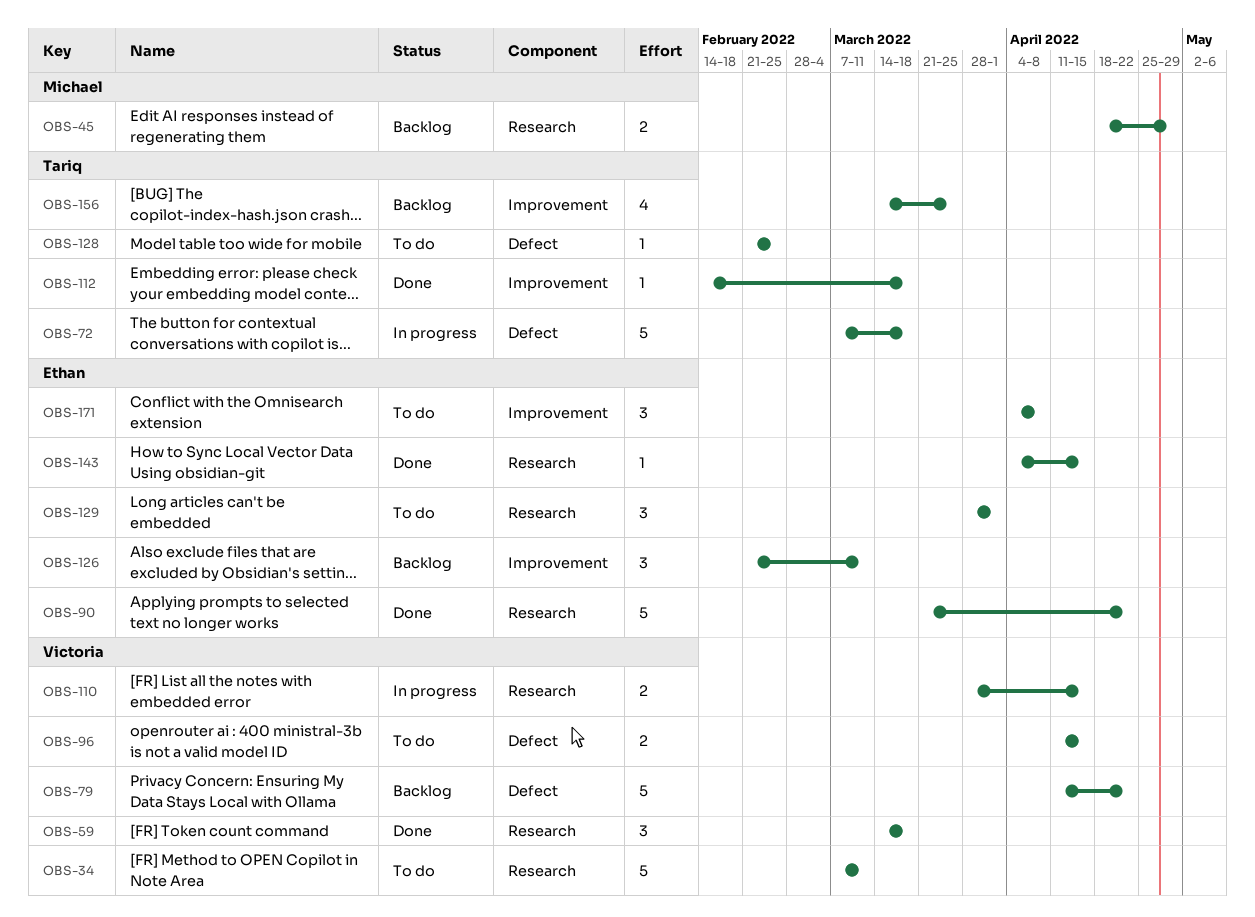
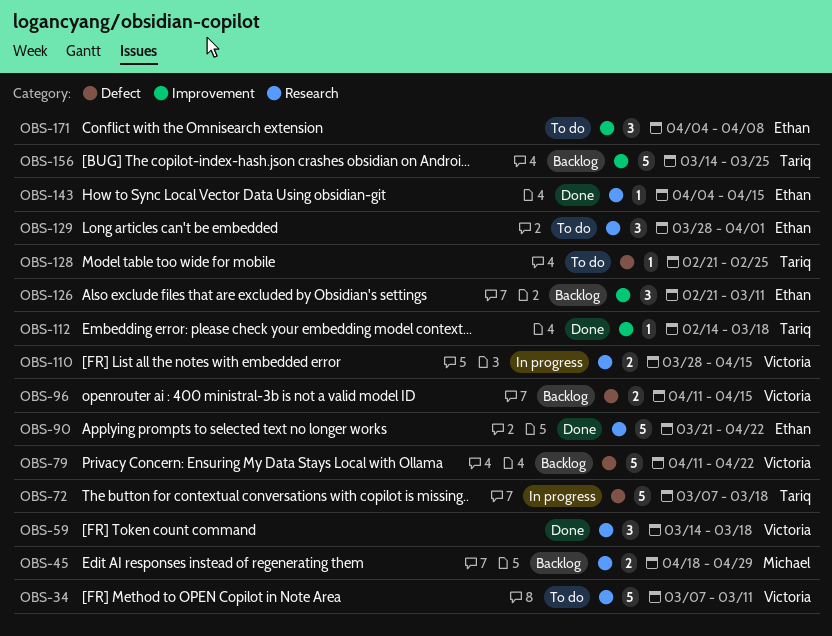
OBS-96, status: To do -> Backlog
OBS-156, estimate: 4 -> 5

